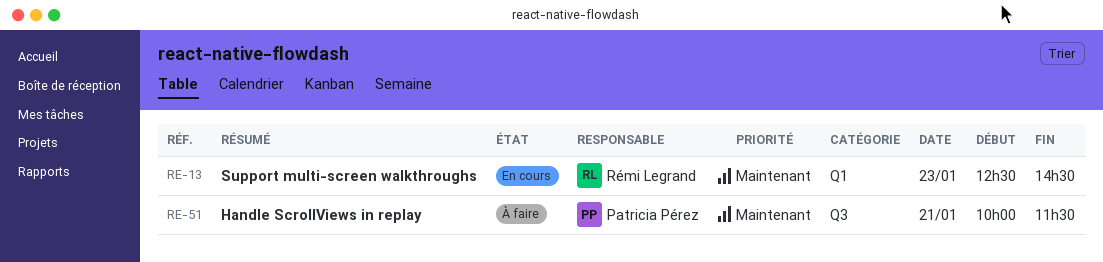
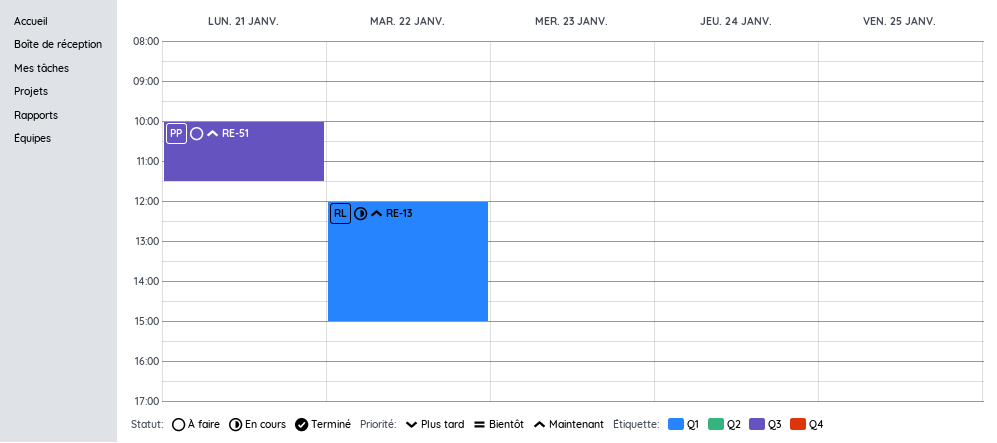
RE-13, day: Jan 23 -> Jan 22
RE-13, begins: 12:30 -> 12:00
RE-13, ends: 14:30 -> 15:00

